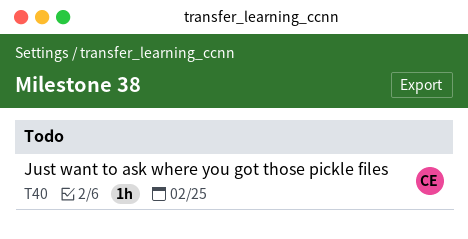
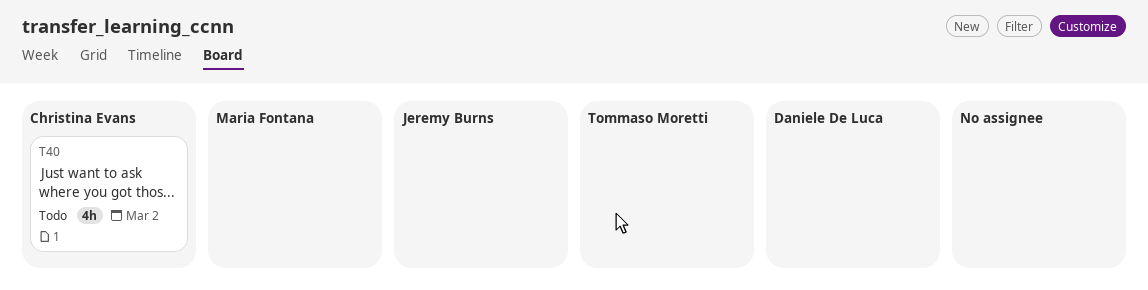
T40, estimate: 1h -> 4h
T40, due: Feb 25 -> Mar 2

